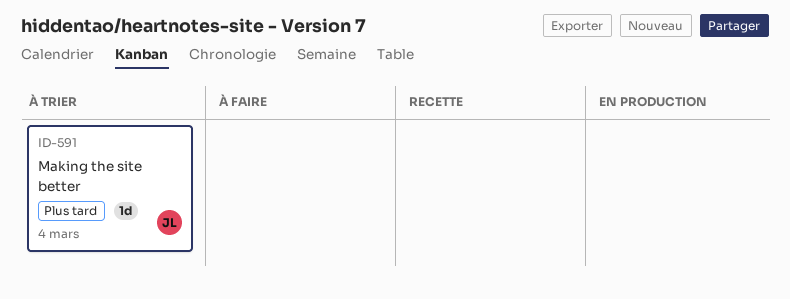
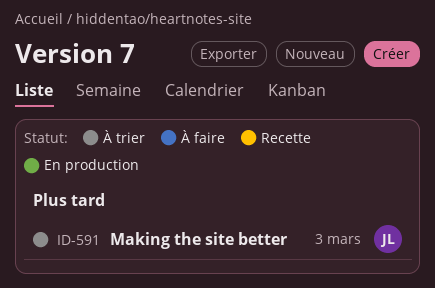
ID-591, due: Mar 4 -> Mar 3

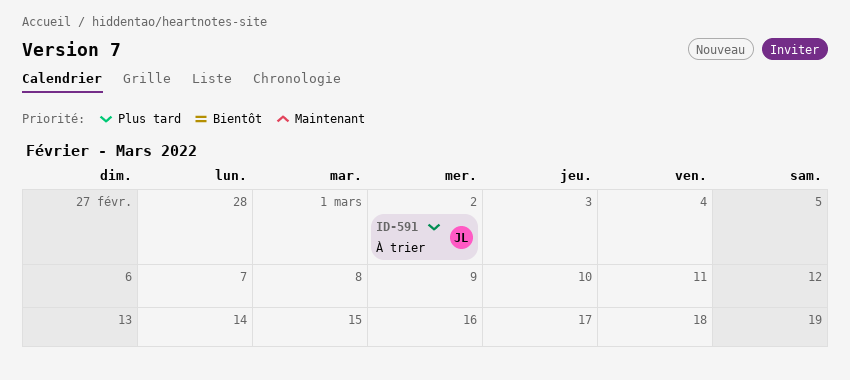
ID-591, due: Mar 3 -> Mar 2

